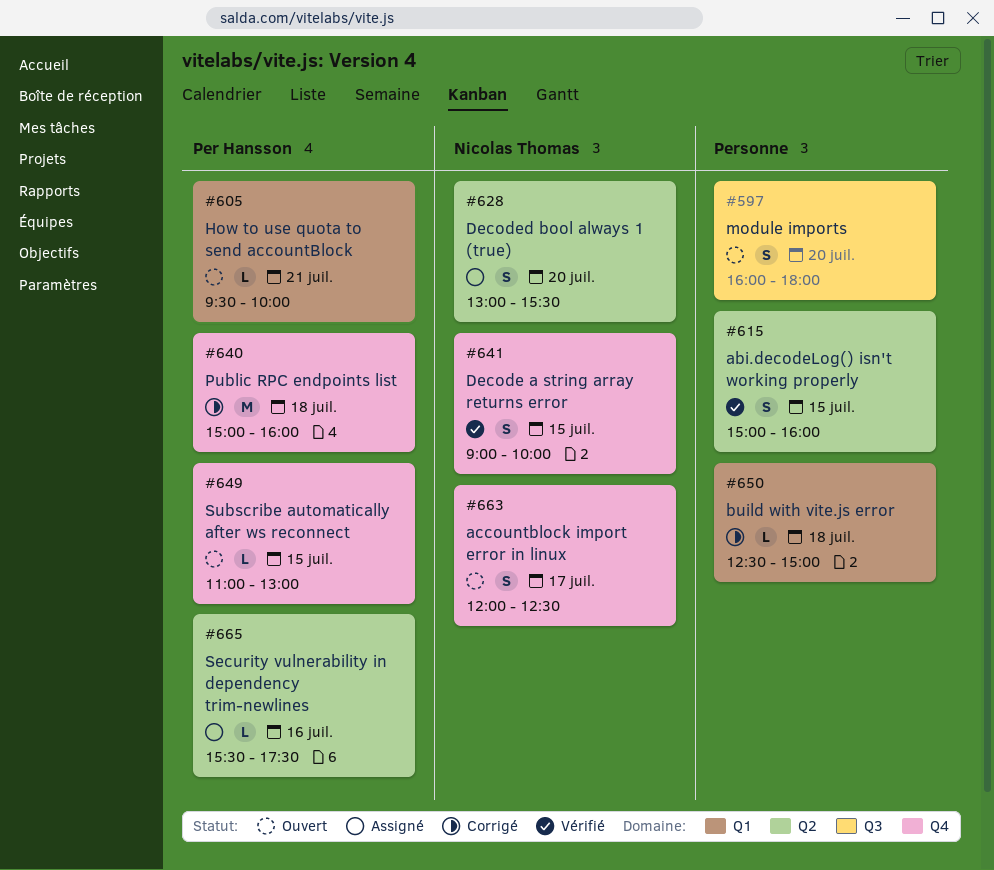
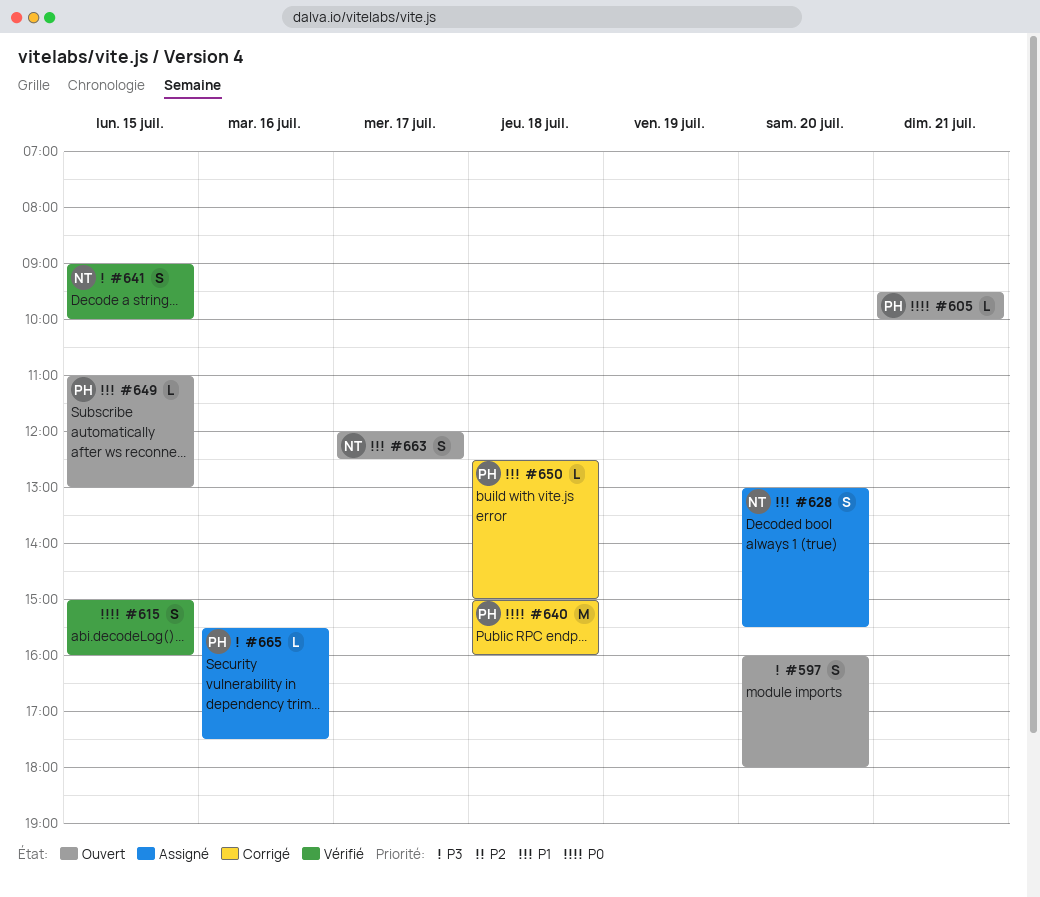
#650, owner: none -> Per Hansson

